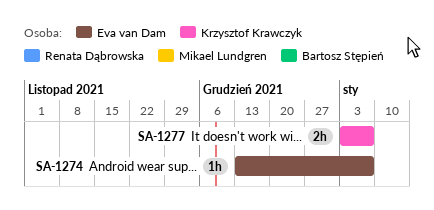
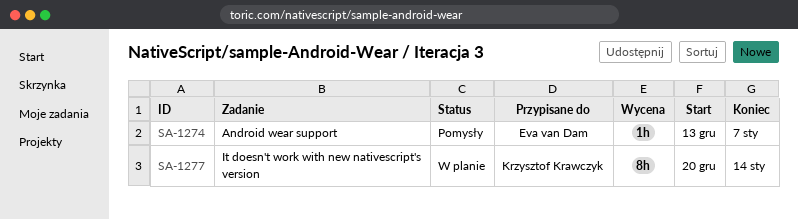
SA-1277, estimate: 2h -> 8h
SA-1277, start: Jan 3 -> Dec 20
SA-1277, due: Jan 7 -> Jan 14

